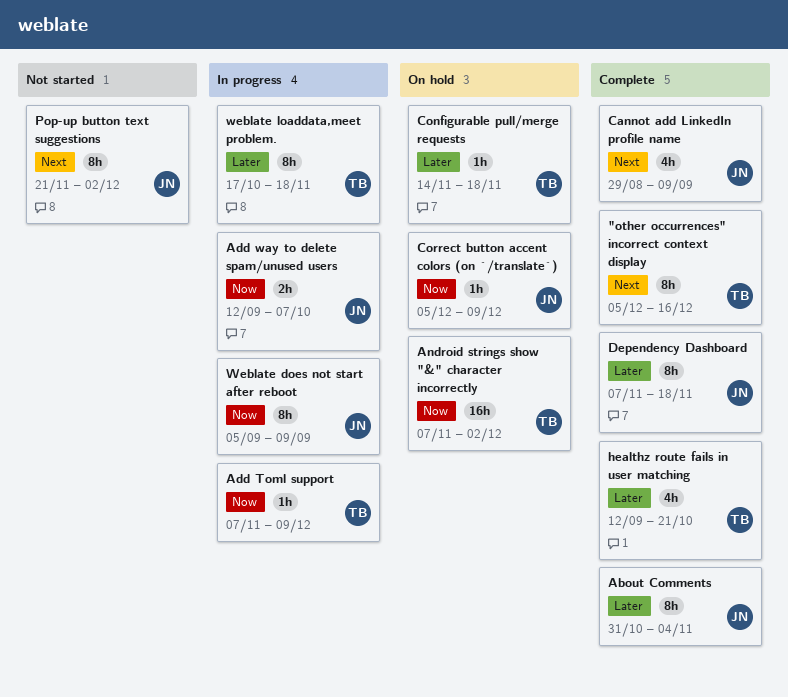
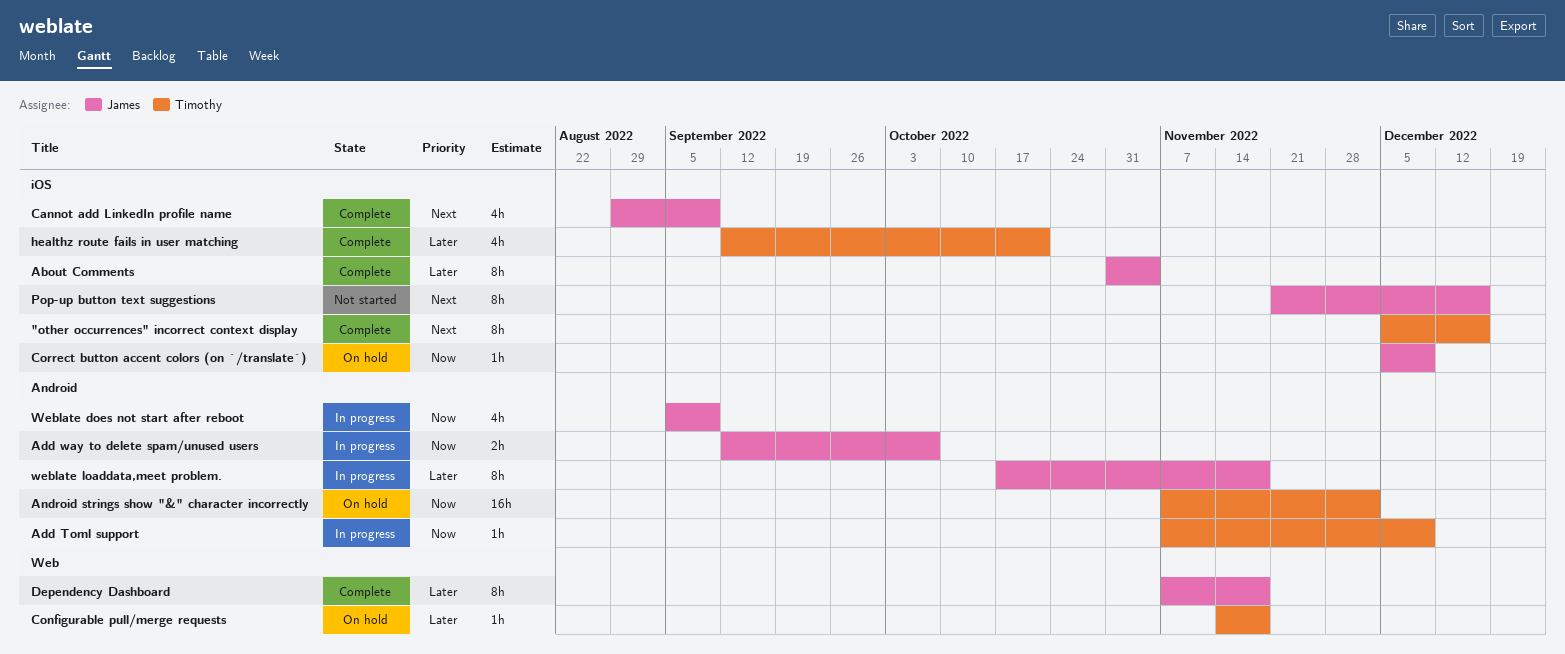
Pop-up button text suggestions, due: Dec 2 -> Dec 16
Weblate does not start after reboot, estimate: 8h -> 4h
weblate loaddata,meet problem., owner: Timothy -> James

